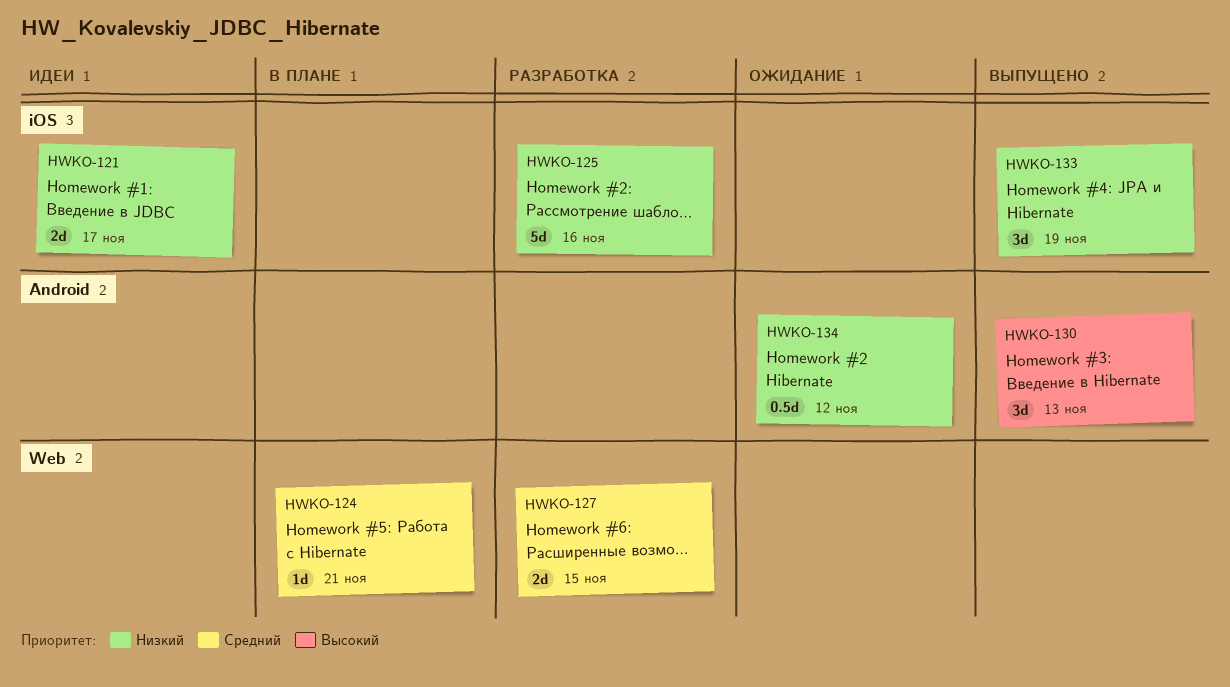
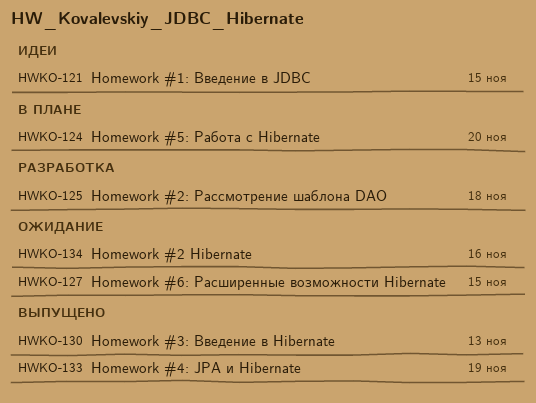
HWKO-121, due: Nov 17 -> Nov 15
HWKO-124, due: Nov 21 -> Nov 20
HWKO-125, due: Nov 16 -> Nov 18
HWKO-127, status: Разработка -> Ожидание
HWKO-134, due: Nov 12 -> Nov 16

